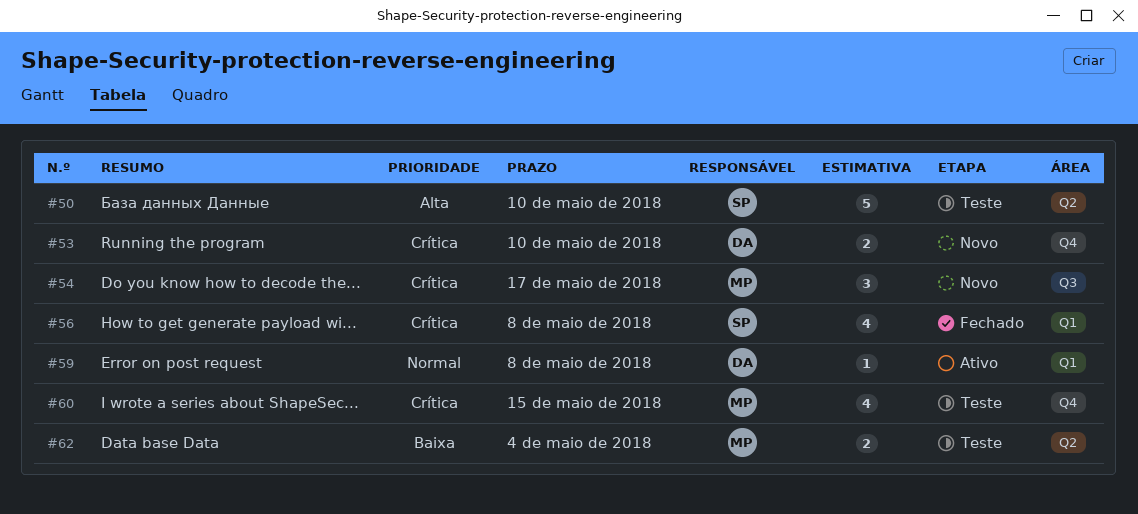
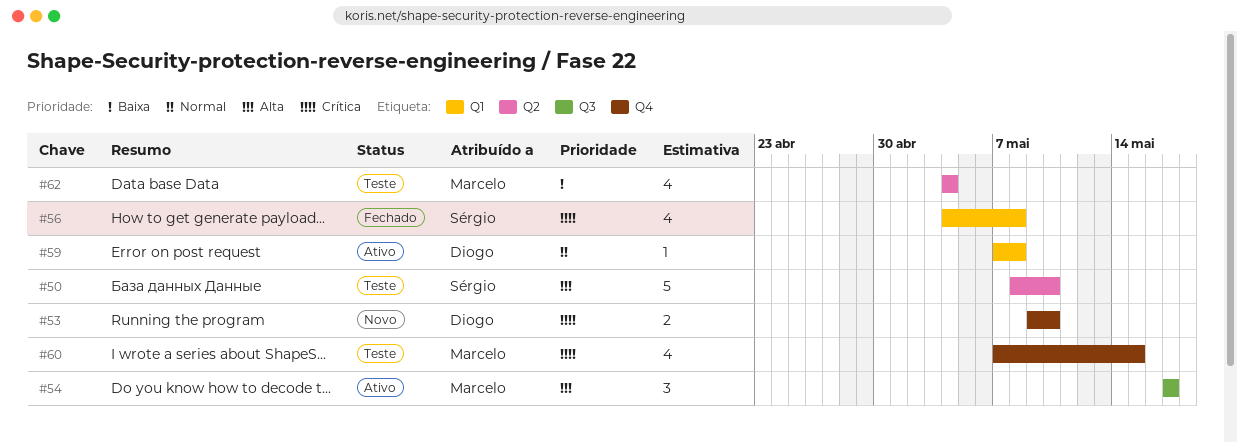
#54, status: Novo -> Ativo
#54, priority: Crítica -> Alta
#62, estimate: 2 -> 4

